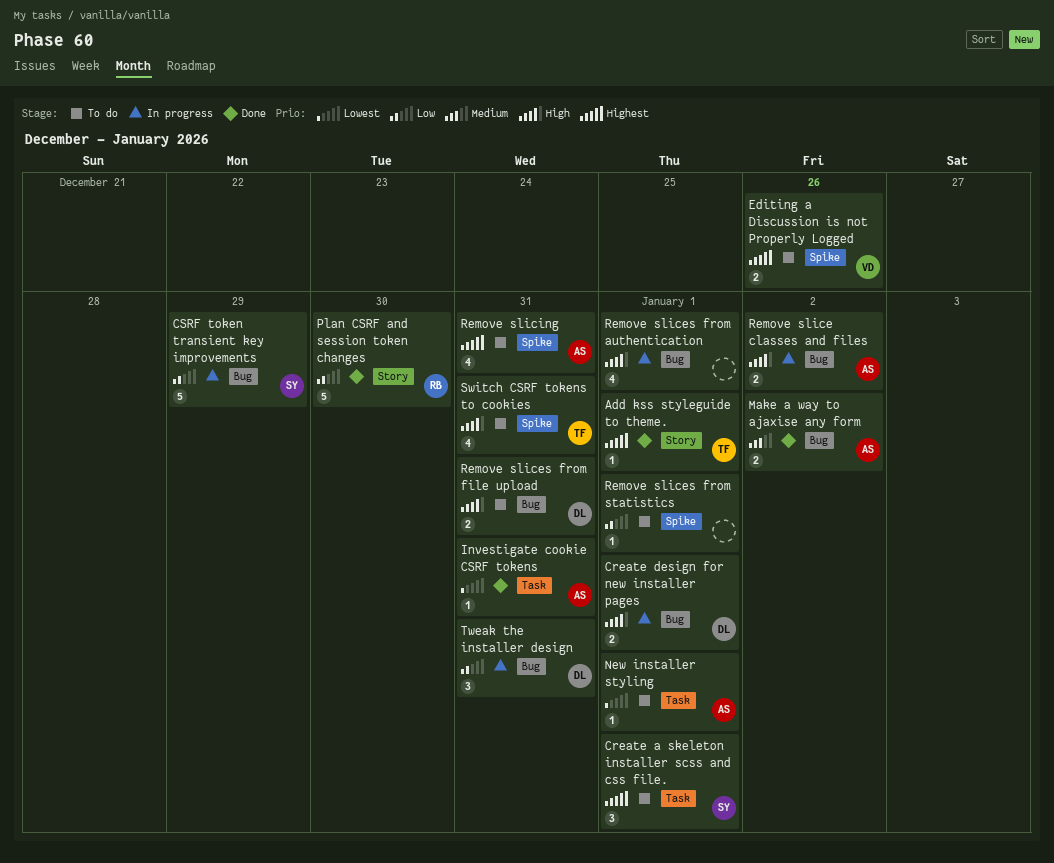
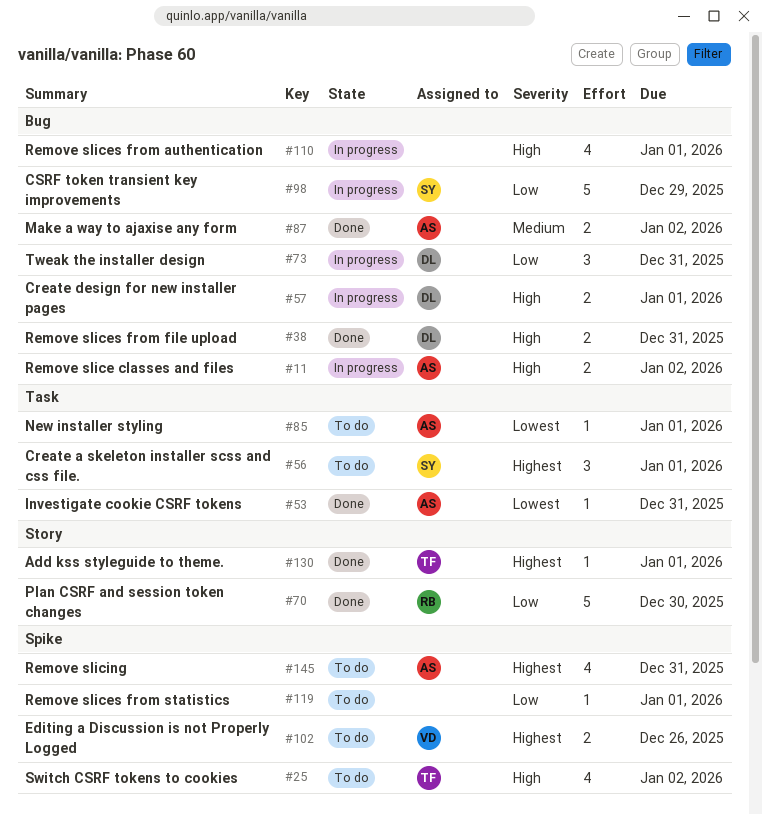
Remove slices from file upload, status: To do -> Done
Switch CSRF tokens to cookies, due: Dec 31 -> Jan 2

